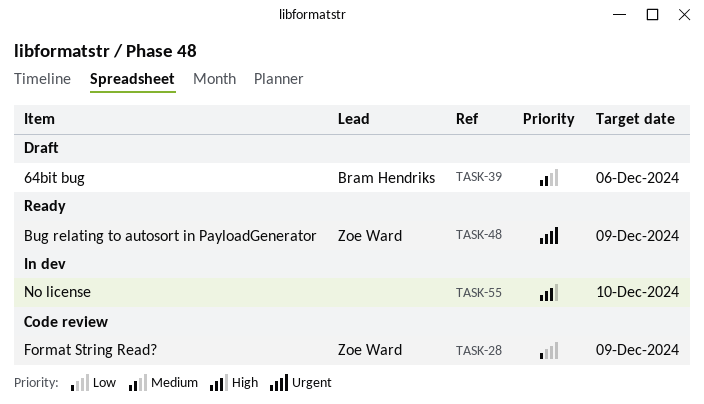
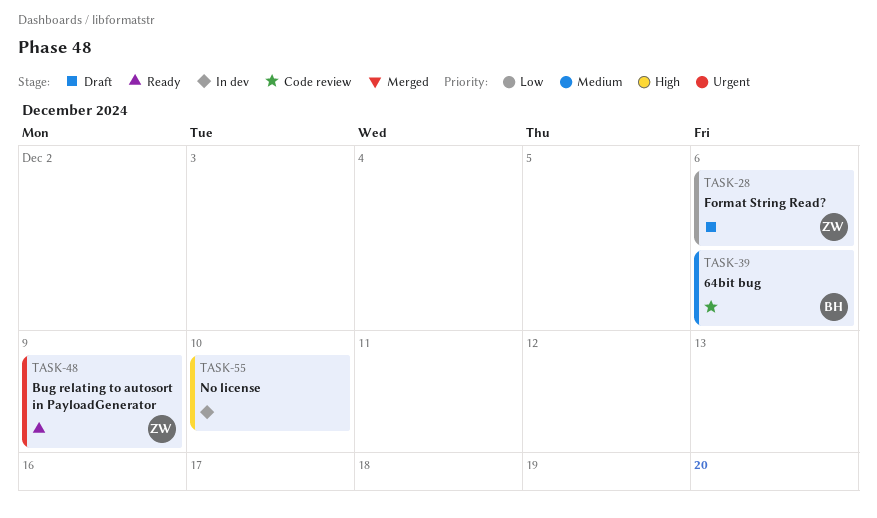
TASK-28, status: Code review -> Draft
TASK-28, due: Dec 9 -> Dec 6
TASK-39, status: Draft -> Code review

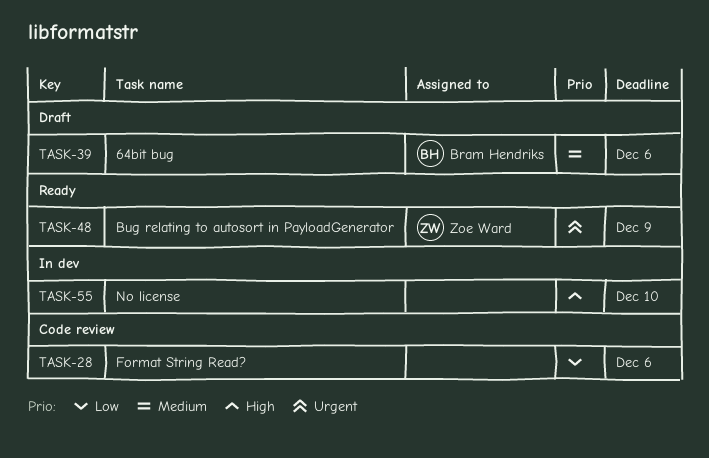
TASK-28, status: Draft -> Code review
TASK-28, owner: Zoe Ward -> none
TASK-39, status: Code review -> Draft

